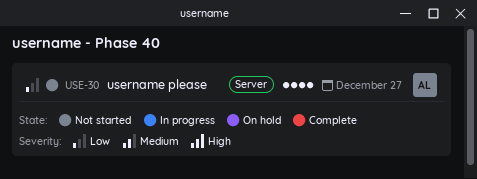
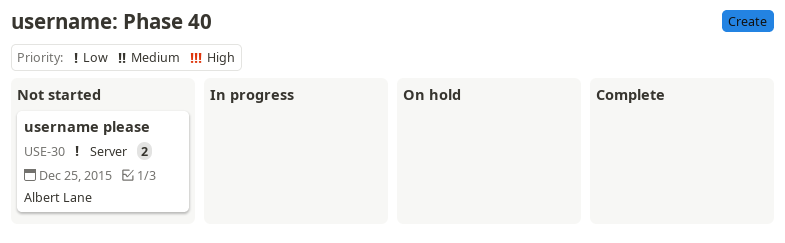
USE-30, estimate: 4 -> 2
USE-30, due: Dec 27 -> Dec 25

